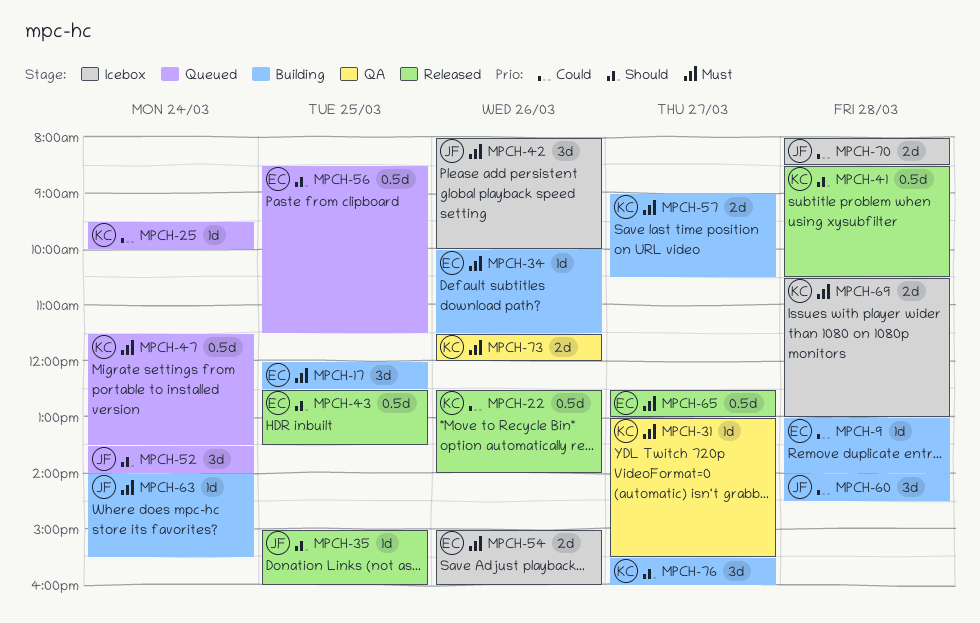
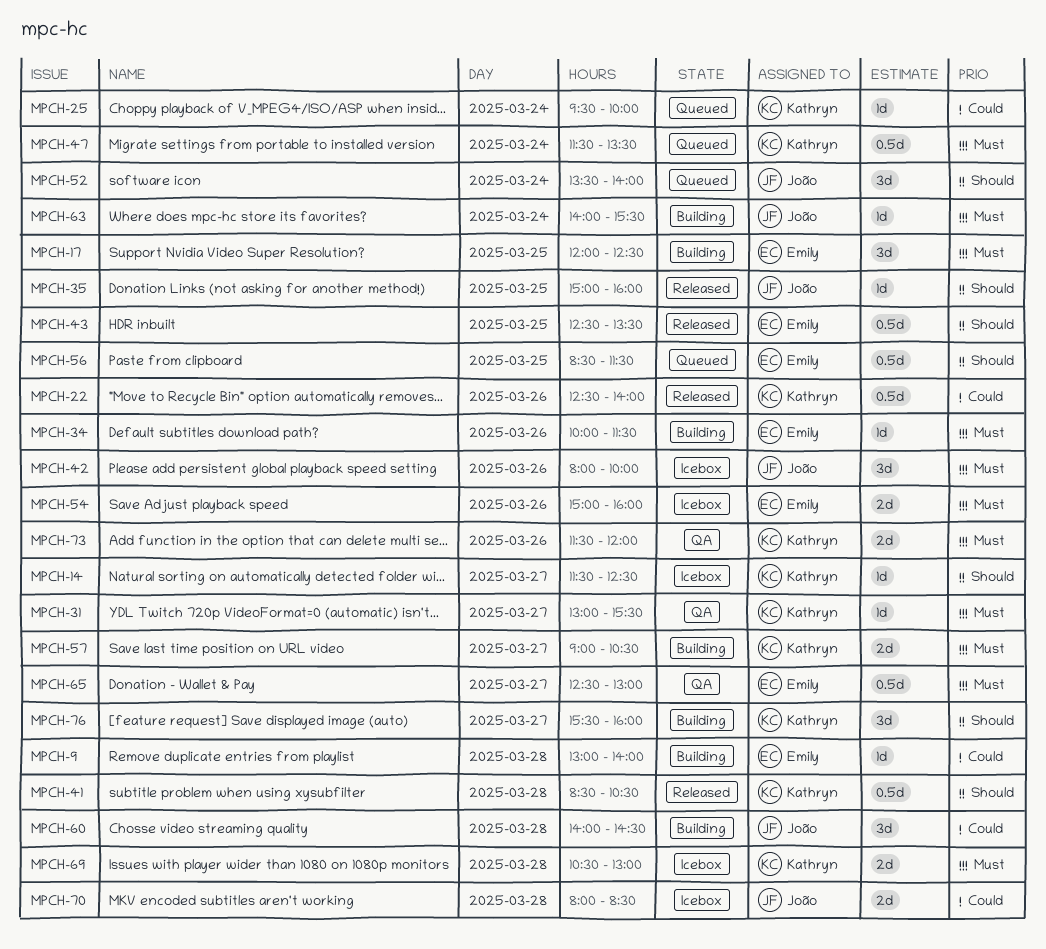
MPCH-14: none -> present
MPCH-65, status: Released -> QA

